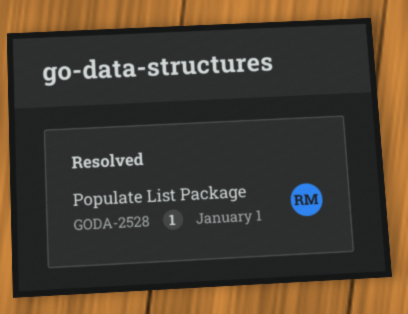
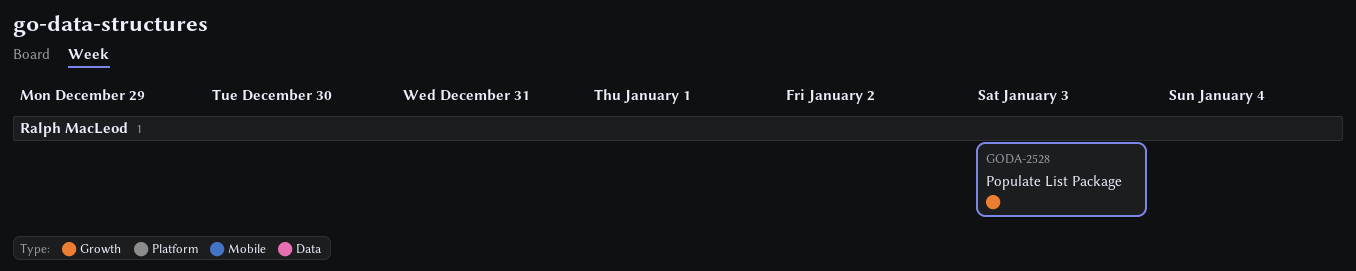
GODA-2528, due: Jan 1 -> Jan 3

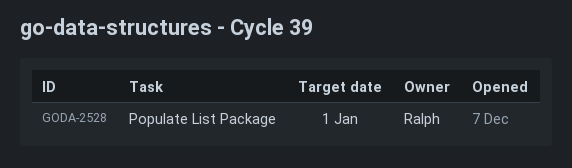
GODA-2528, due: Jan 3 -> Jan 1

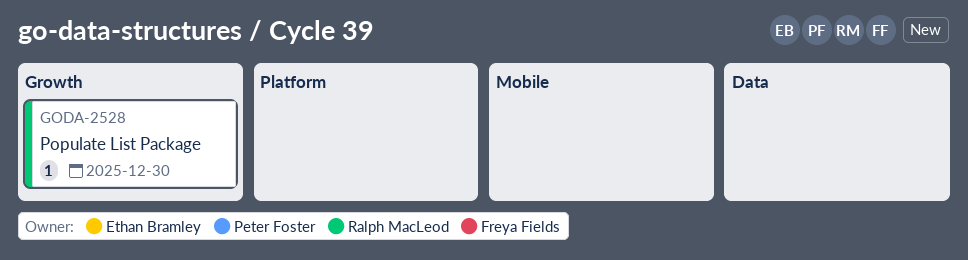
GODA-2528, due: Jan 1 -> Dec 30

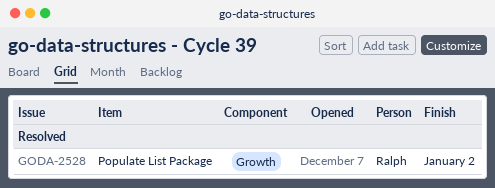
GODA-2528, due: Dec 30 -> Jan 2

